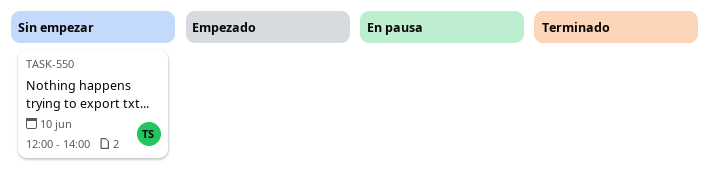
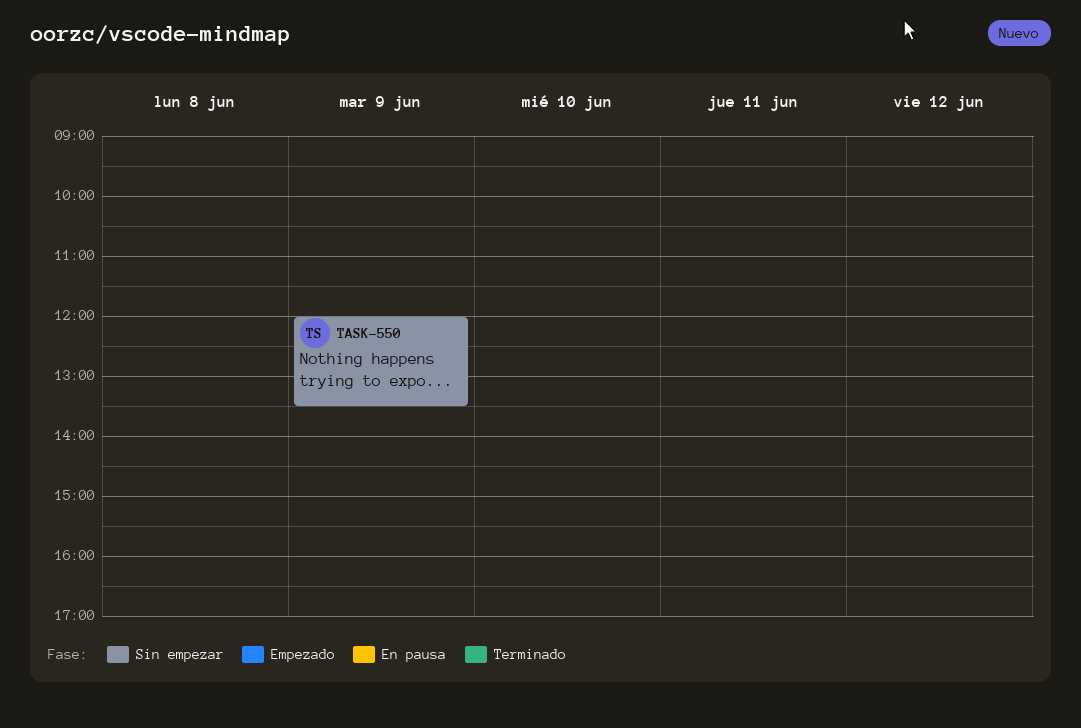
TASK-550, day: Jun 10 -> Jun 9
TASK-550, ends: 14:00 -> 13:30

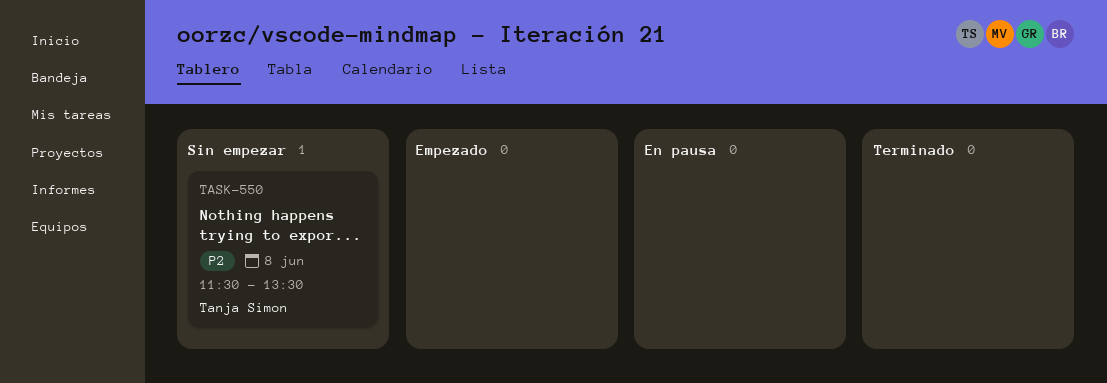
TASK-550, day: Jun 9 -> Jun 8
TASK-550, begins: 12:00 -> 11:30

